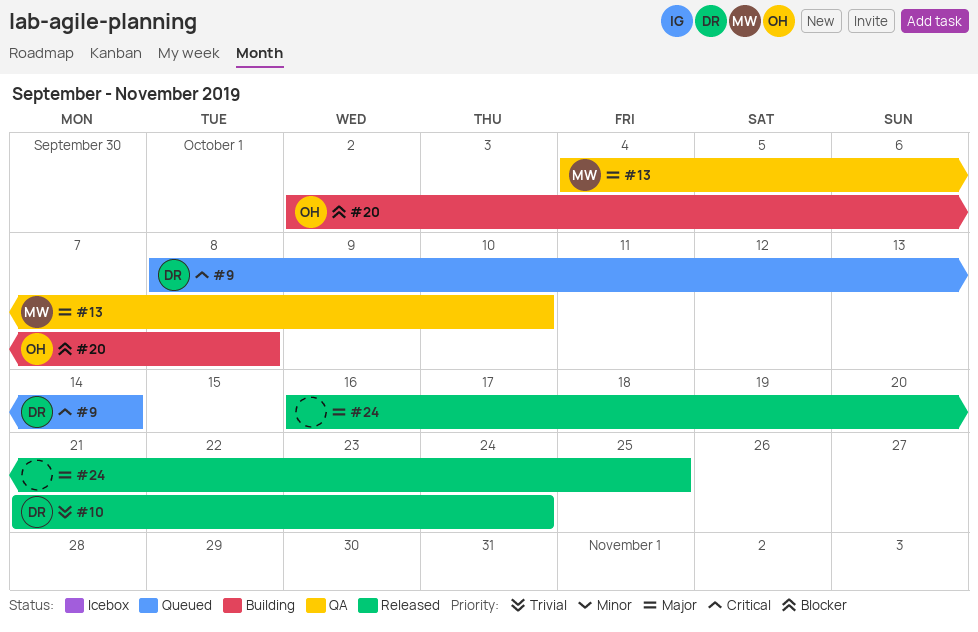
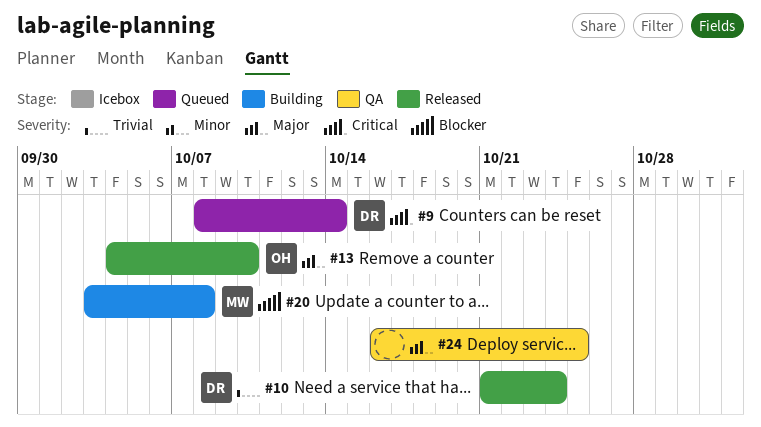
#13, status: QA -> Released
#13, owner: MW -> OH
#20, owner: OH -> MW
#20, start: Oct 2 -> Oct 3
#24, status: Released -> QA

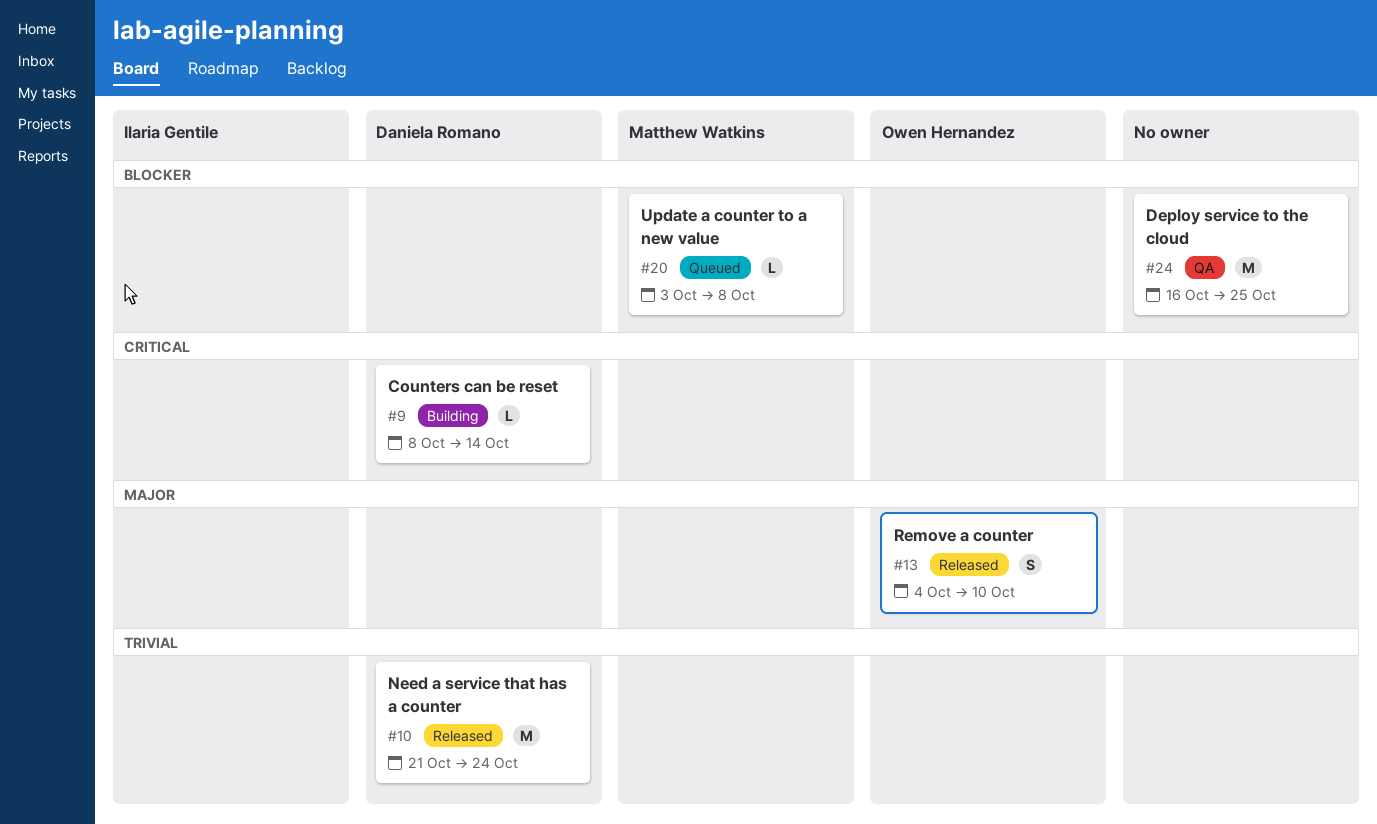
#9, status: Queued -> Building
#20, status: Building -> Queued
#24, priority: Major -> Blocker

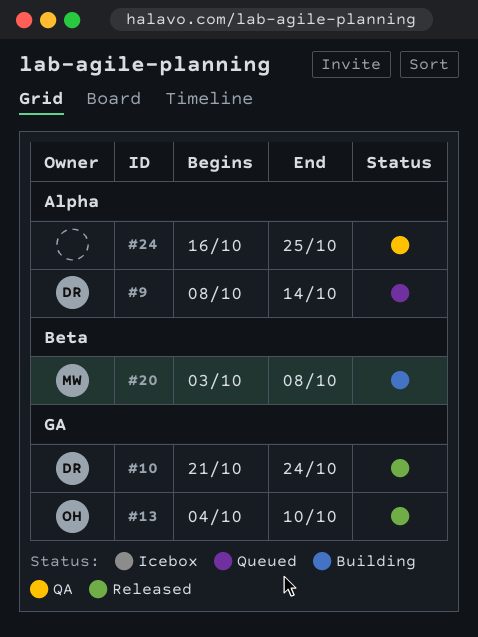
#9, status: Building -> Queued
#20, status: Queued -> Building

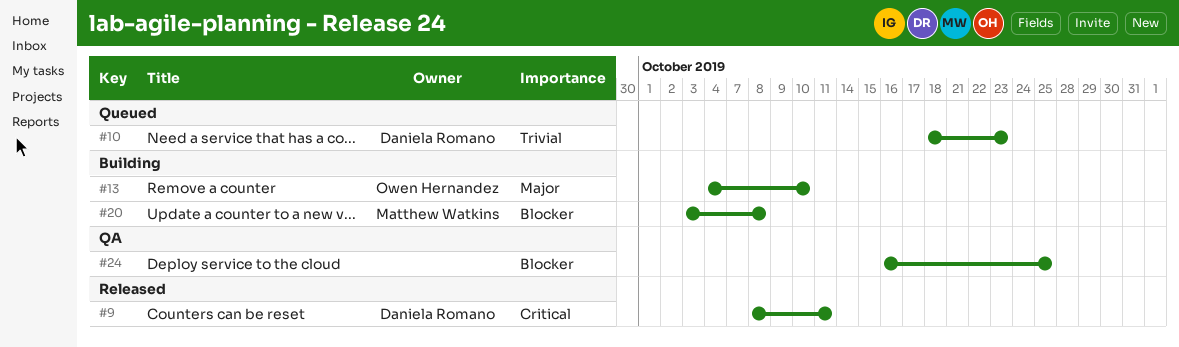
#9, status: Queued -> Released
#9, due: Oct 14 -> Oct 11
#10, status: Released -> Queued
#10, start: Oct 21 -> Oct 18
#10, due: Oct 24 -> Oct 23
#13, status: Released -> Building

